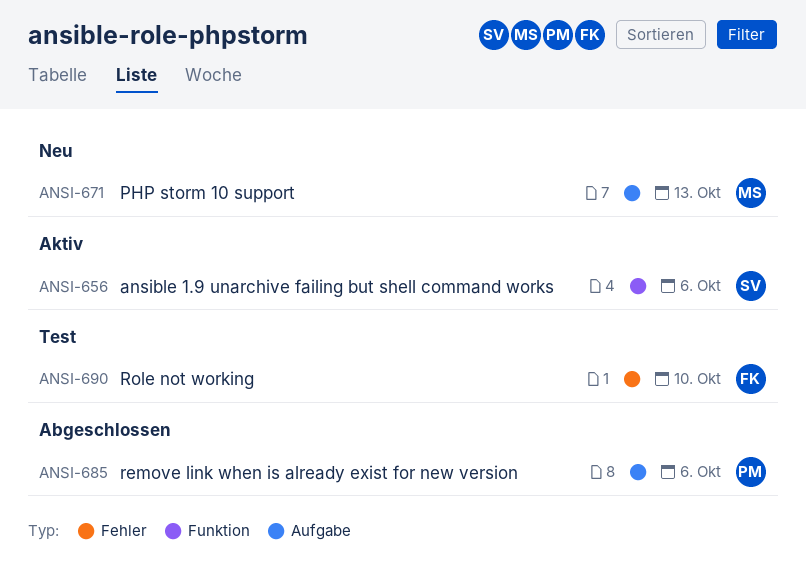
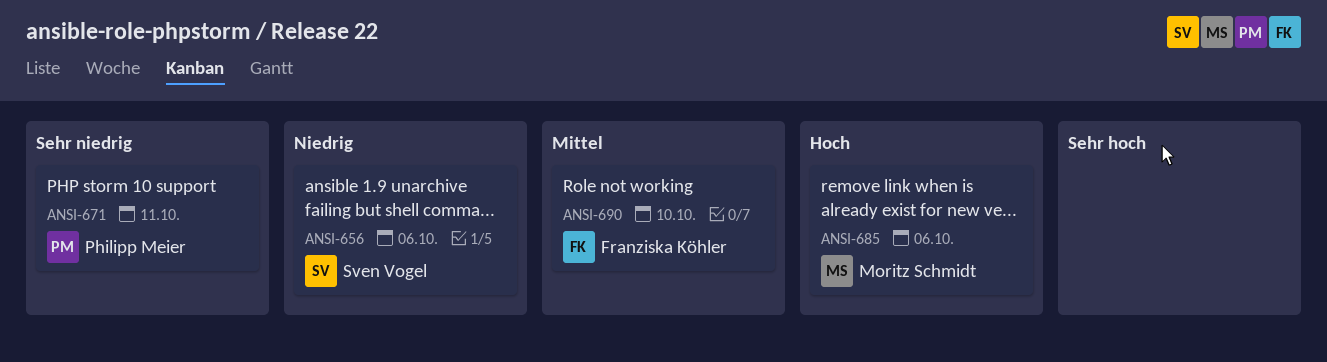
ANSI-671, owner: Moritz Schmidt -> Philipp Meier
ANSI-671, due: Oct 13 -> Oct 11
ANSI-685, owner: Philipp Meier -> Moritz Schmidt

